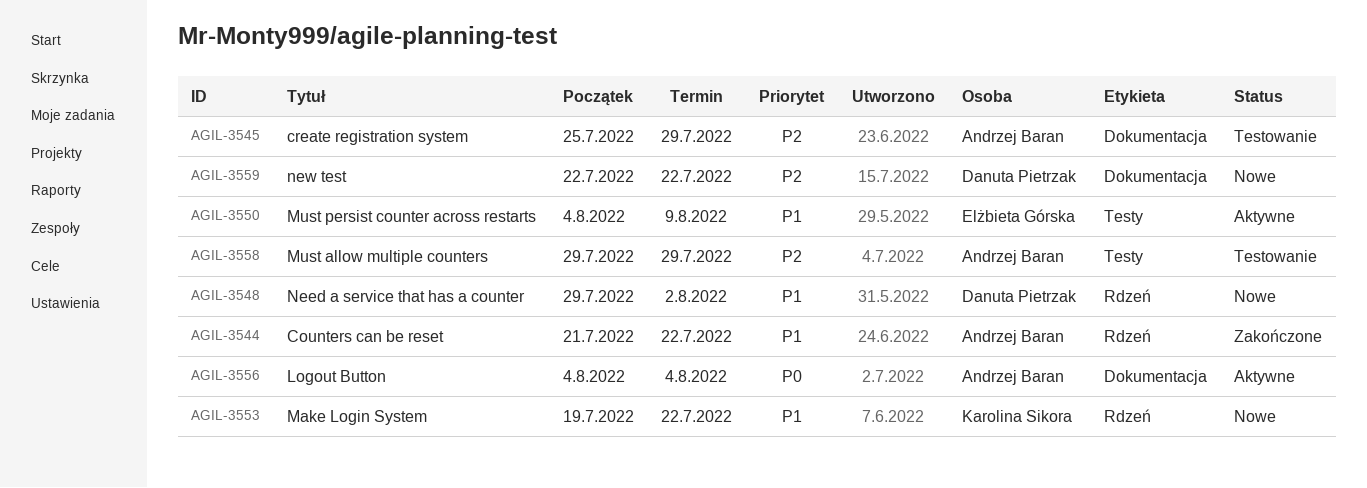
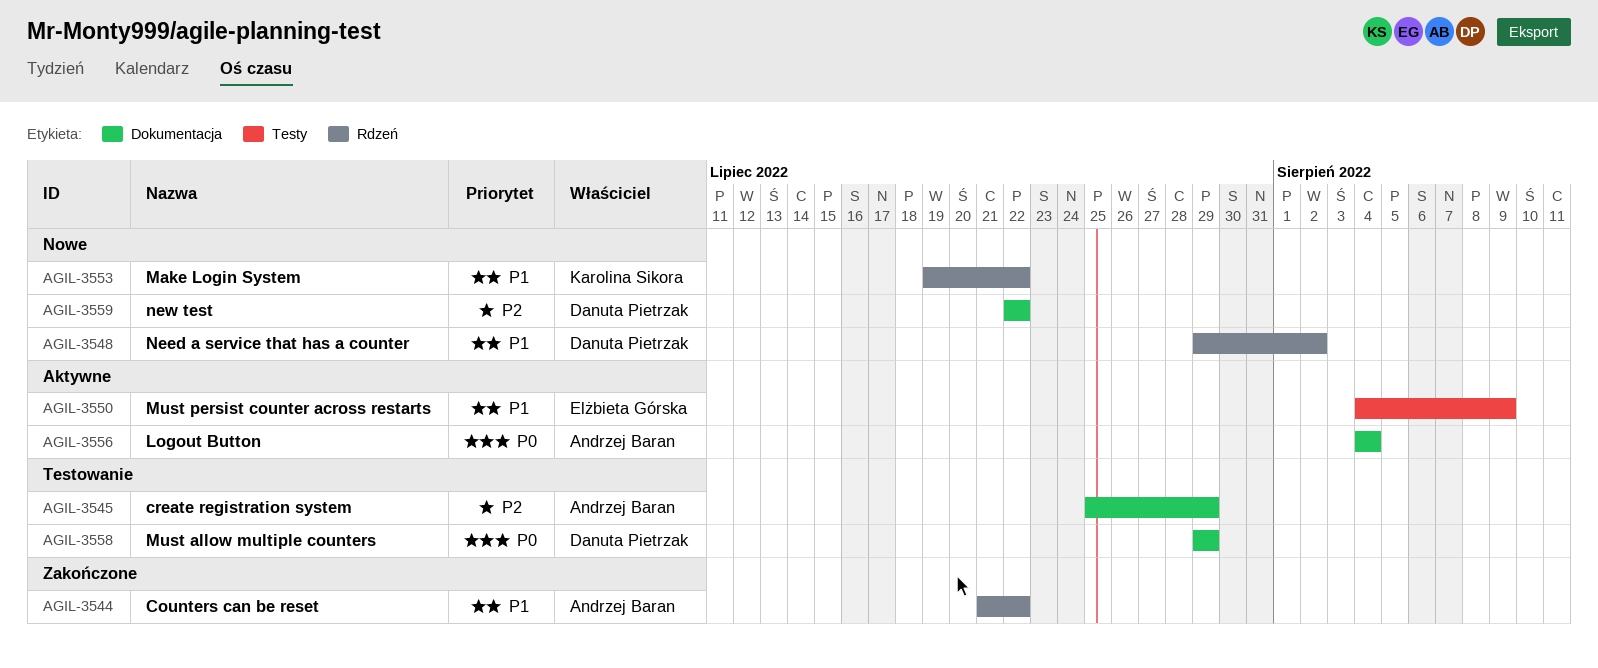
AGIL-3558, owner: Andrzej Baran -> Danuta Pietrzak
AGIL-3558, priority: P2 -> P0
AGIL-3558, label: Testy -> Dokumentacja

